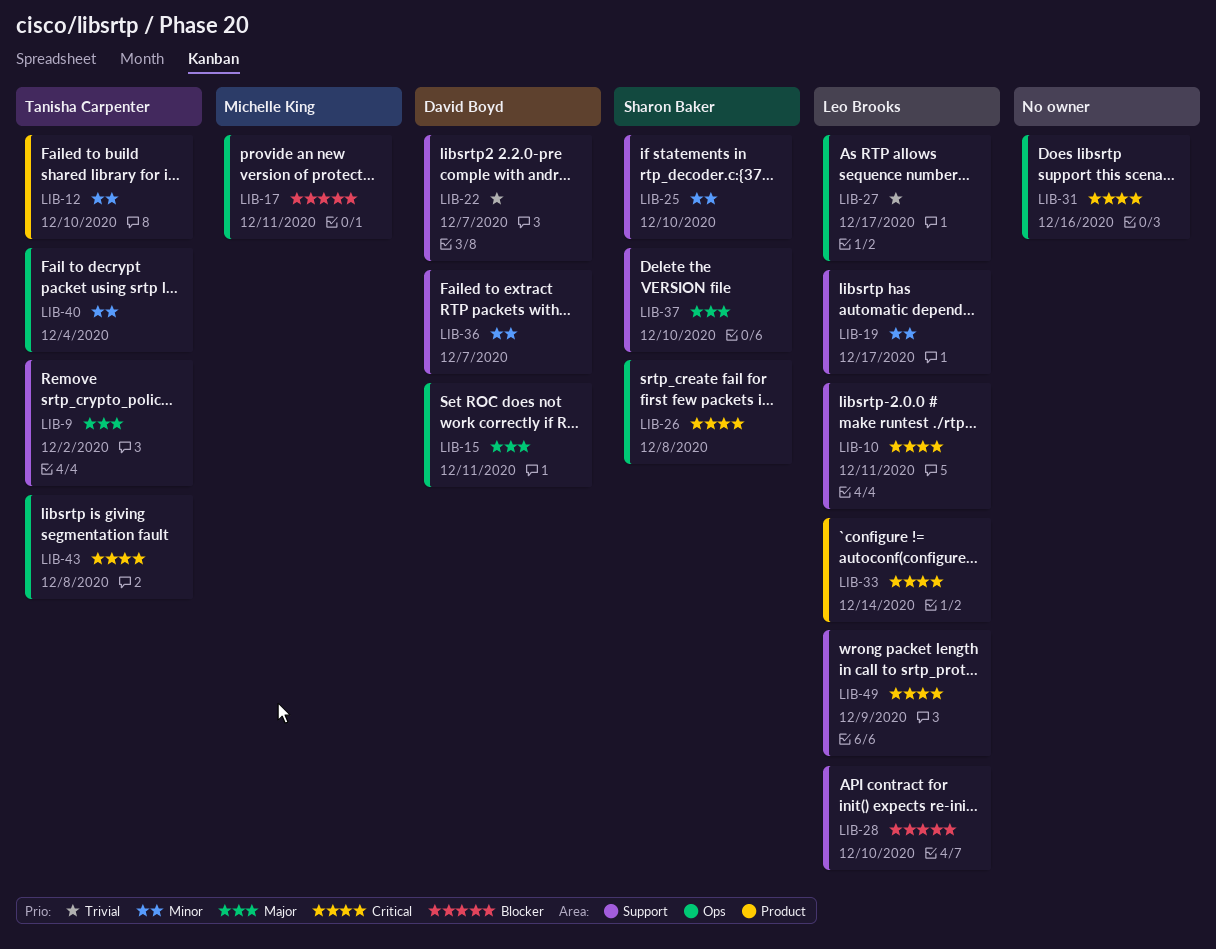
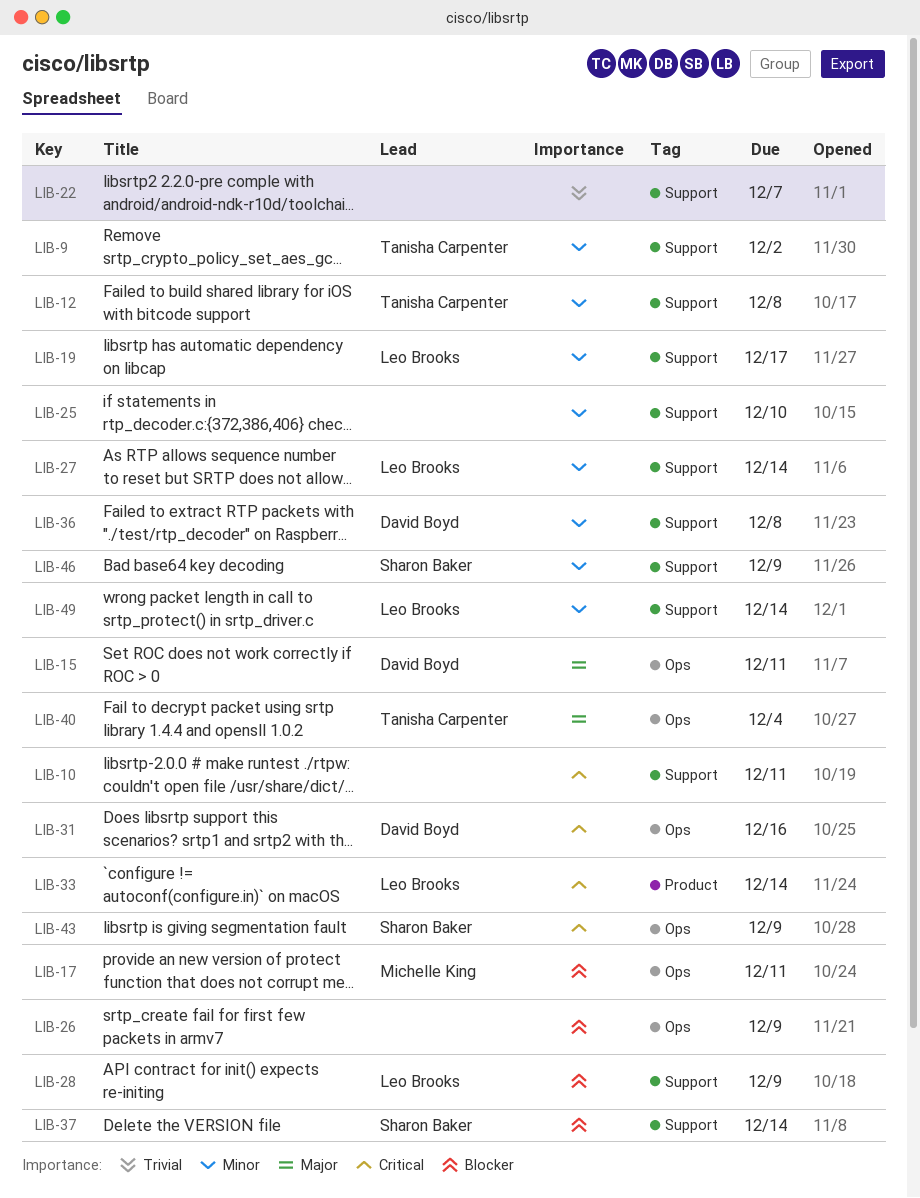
LIB-9, priority: Major -> Minor
LIB-10, owner: Leo Brooks -> none
LIB-12, label: Product -> Support
LIB-12, due: Dec 10 -> Dec 8
LIB-22, owner: David Boyd -> none
LIB-25, owner: Sharon Baker -> none
LIB-26, owner: Sharon Baker -> none
LIB-26, priority: Critical -> Blocker
LIB-26, due: Dec 8 -> Dec 9
LIB-27, priority: Trivial -> Minor
LIB-27, label: Ops -> Support
LIB-27, due: Dec 17 -> Dec 14
LIB-28, due: Dec 10 -> Dec 9
LIB-31, owner: none -> David Boyd
LIB-36, due: Dec 7 -> Dec 8
LIB-37, priority: Major -> Blocker
LIB-37, due: Dec 10 -> Dec 14
LIB-40, priority: Minor -> Major
LIB-43, owner: Tanisha Carpenter -> Sharon Baker
LIB-43, due: Dec 8 -> Dec 9
LIB-46: none -> present
LIB-49, priority: Critical -> Minor
LIB-49, due: Dec 9 -> Dec 14

